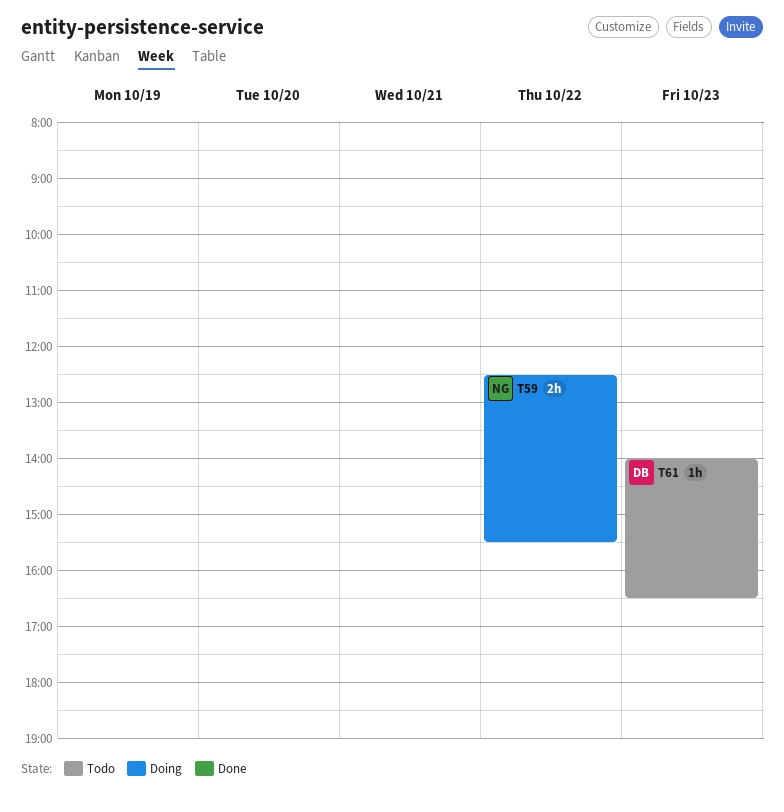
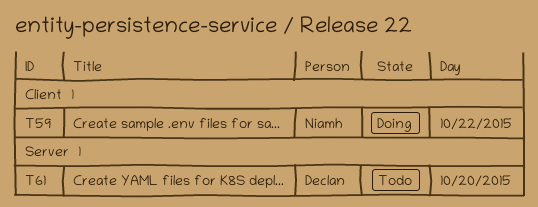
T61, day: Oct 23 -> Oct 20

